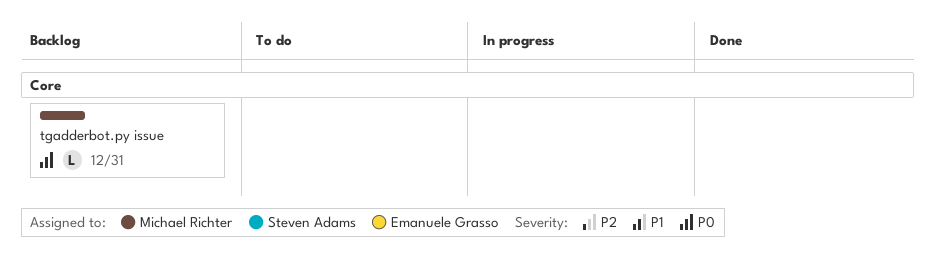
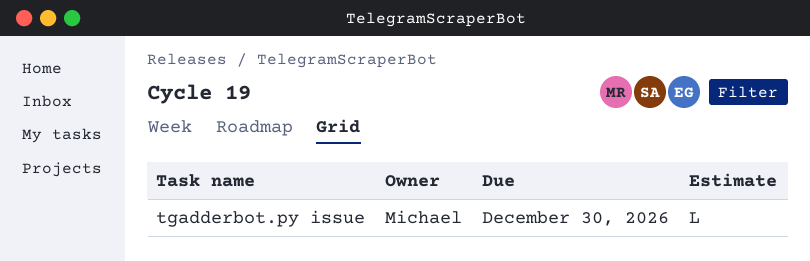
tgadderbot.py issue, due: Dec 31 -> Dec 30

